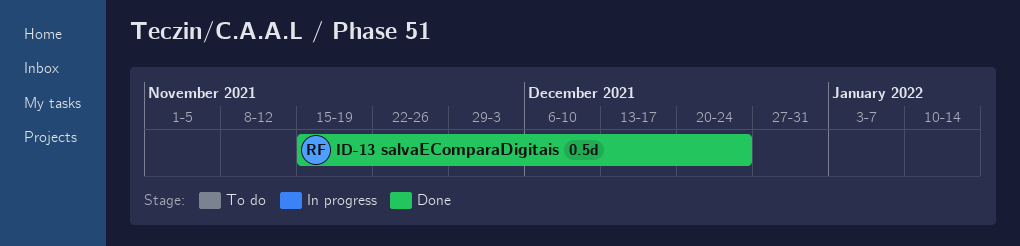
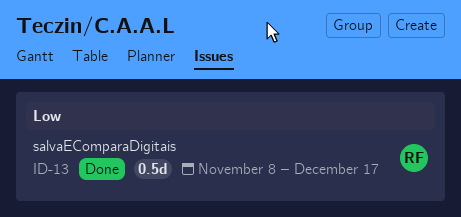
ID-13, start: Nov 15 -> Nov 8
ID-13, due: Dec 24 -> Dec 17

